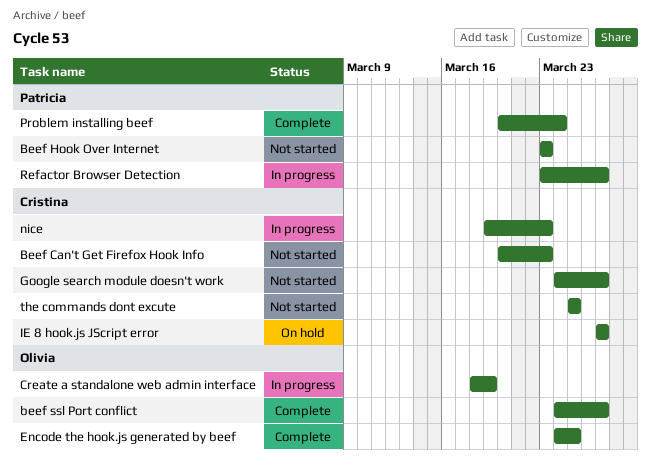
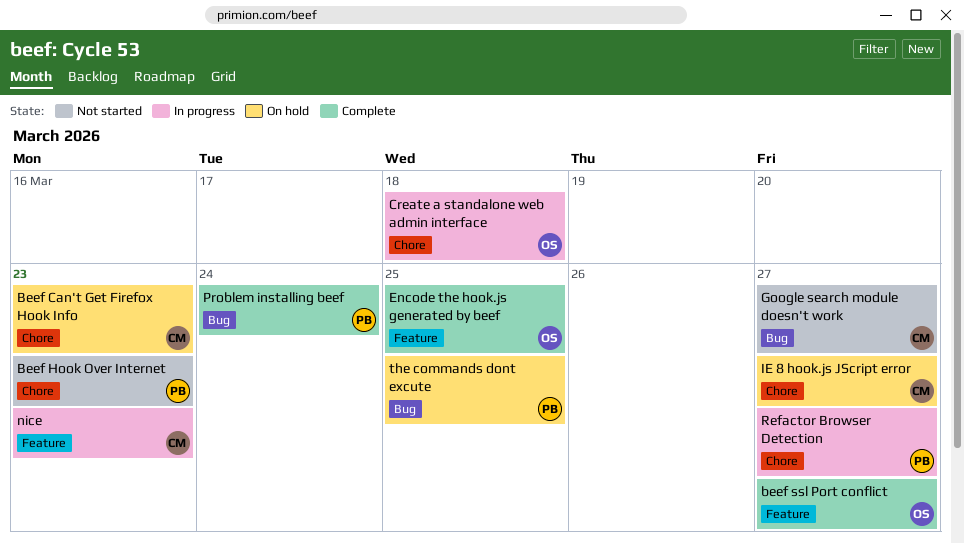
Beef Can't Get Firefox Hook Info, status: Not started -> On hold
Create a standalone web admin interface, due: Mar 19 -> Mar 18
the commands dont excute, status: Not started -> On hold
the commands dont excute, owner: Cristina -> Patricia

